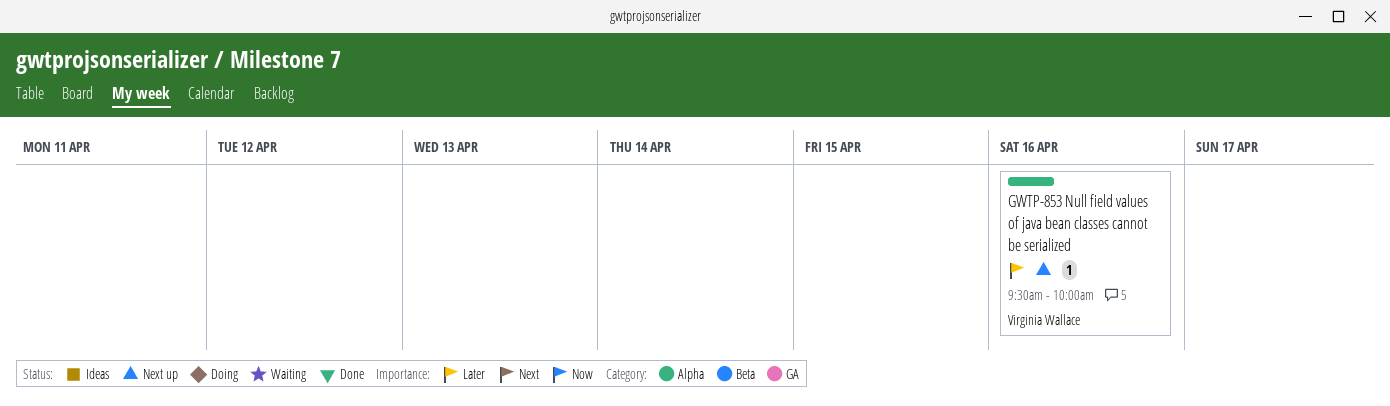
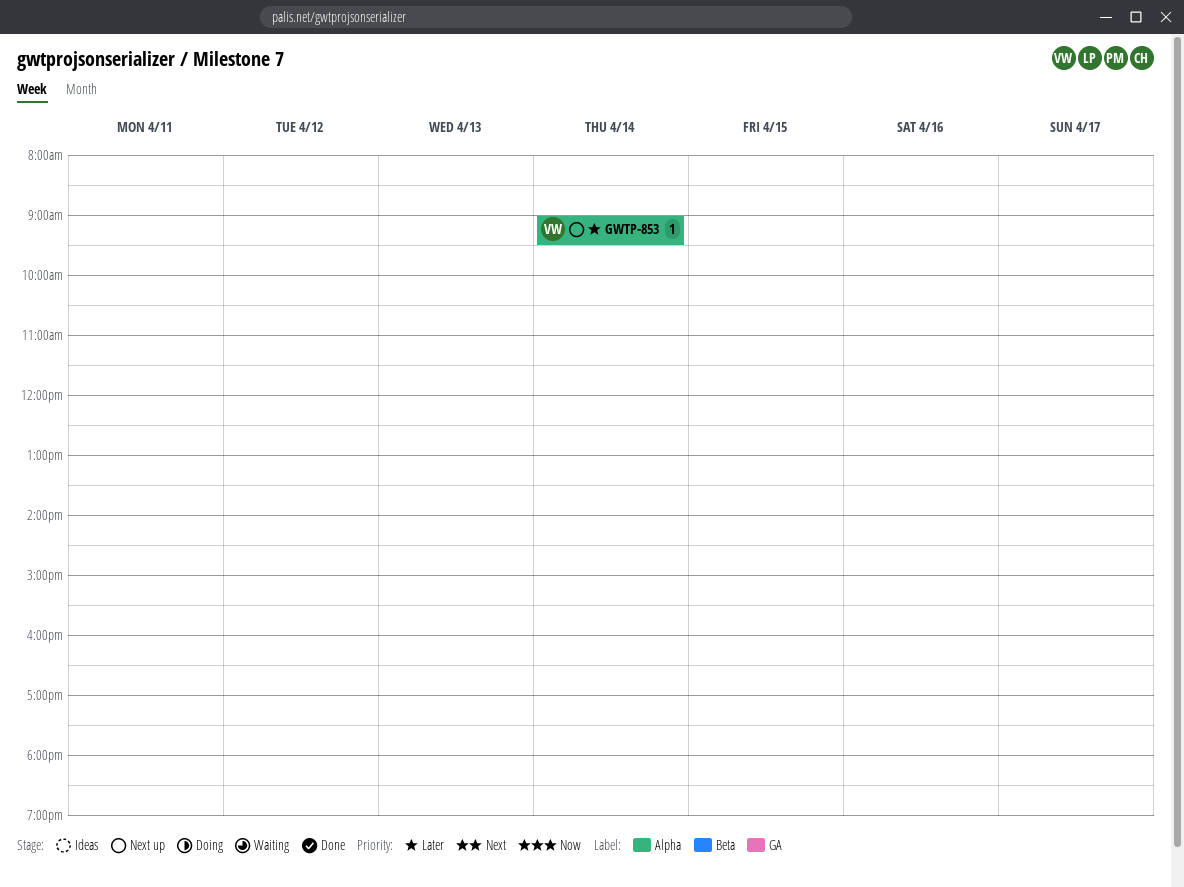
GWTP-853, day: Apr 16 -> Apr 14
GWTP-853, begins: 09:30 -> 09:00
GWTP-853, ends: 10:00 -> 09:30

